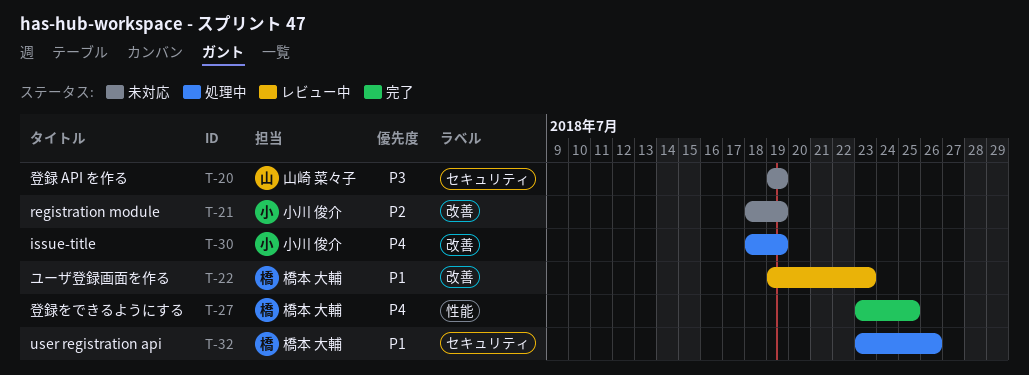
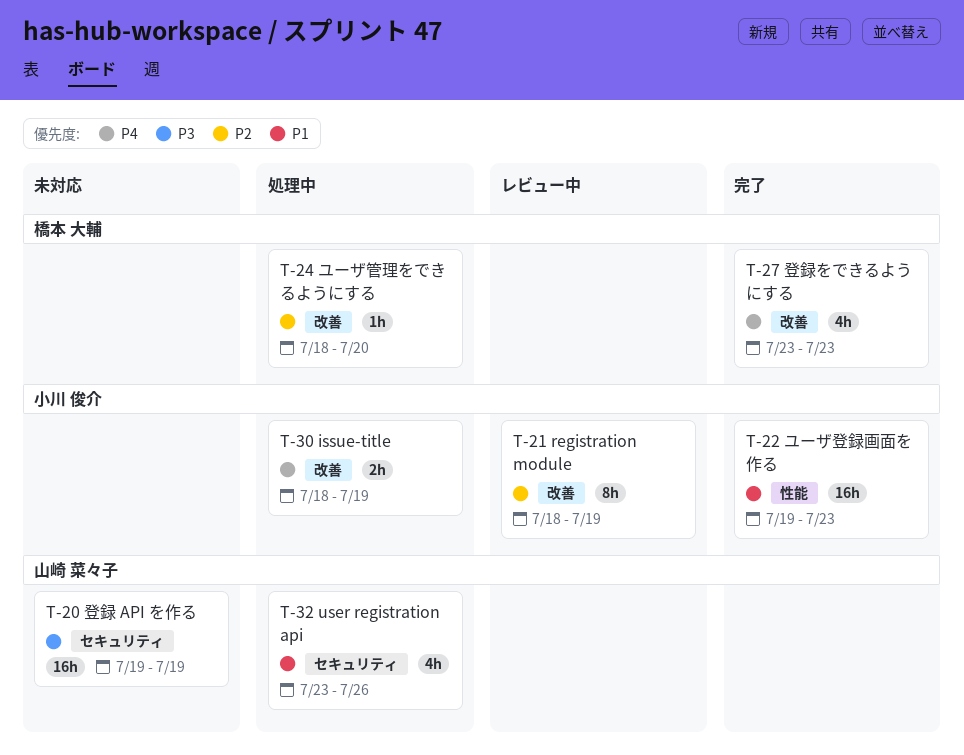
T-21, status: 未対応 -> レビュー中
T-22, status: レビュー中 -> 完了
T-22, owner: 橋本 大輔 -> 小川 俊介
T-22, label: 改善 -> 性能
T-24: none -> present
T-27, label: 性能 -> 改善
T-27, due: Jul 25 -> Jul 23
T-32, owner: 橋本 大輔 -> 山崎 菜々子

